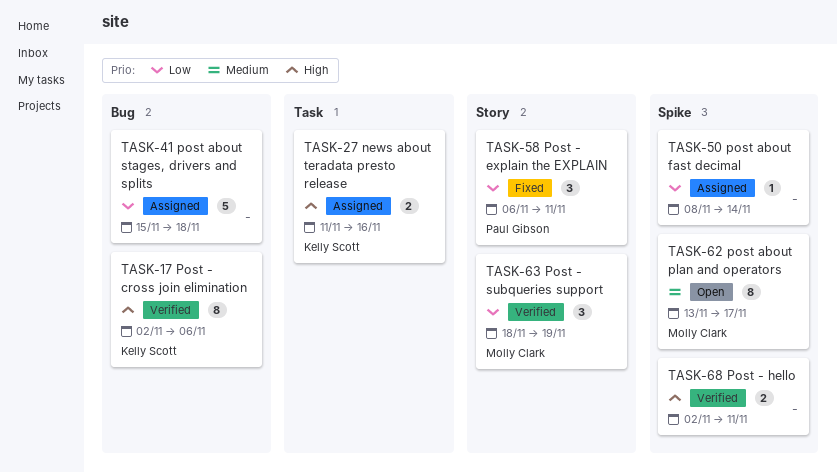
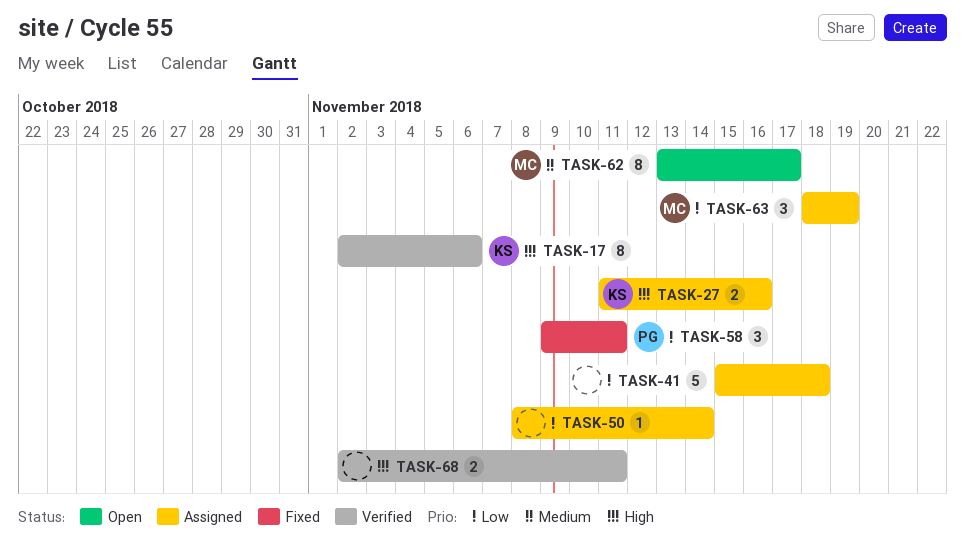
TASK-58, start: Nov 6 -> Nov 9
TASK-63, status: Verified -> Assigned

